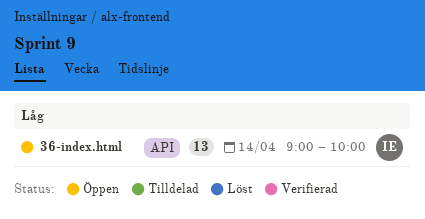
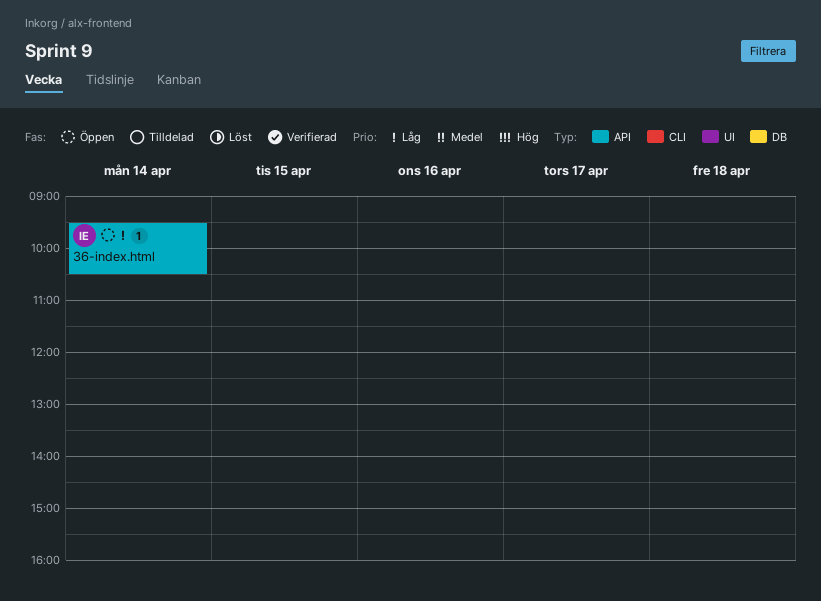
36-index.html, estimate: 13 -> 1
36-index.html, begins: 09:00 -> 09:30
36-index.html, ends: 10:00 -> 10:30

